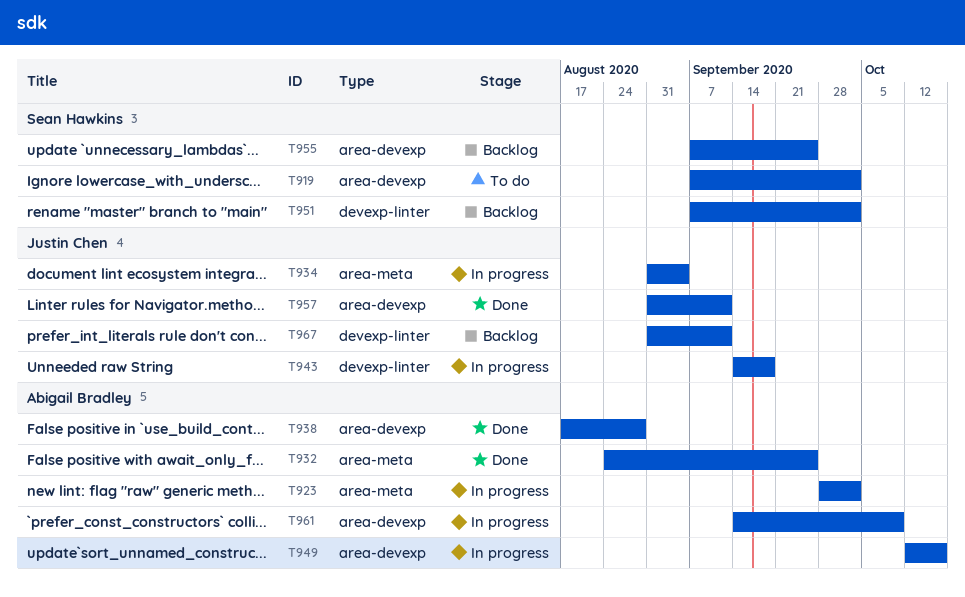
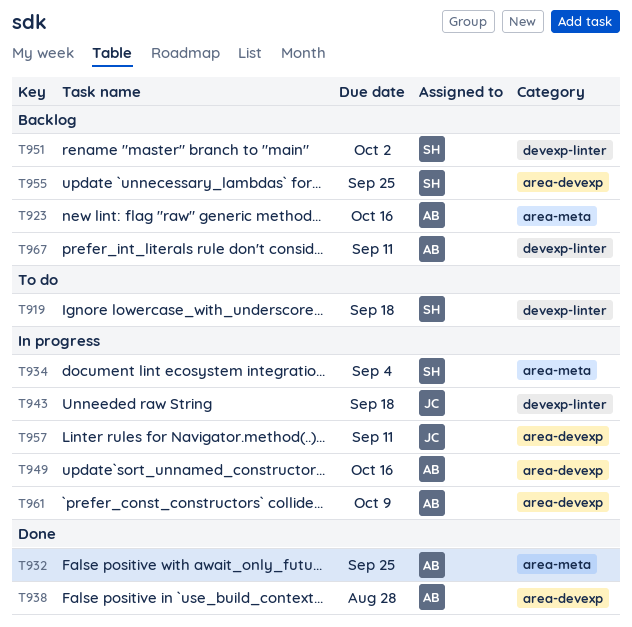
T919, label: area-devexp -> devexp-linter
T919, due: Oct 2 -> Sep 18
T923, status: In progress -> Backlog
T923, due: Oct 2 -> Oct 16
T934, owner: Justin Chen -> Sean Hawkins
T957, status: Done -> In progress
T967, owner: Justin Chen -> Abigail Bradley

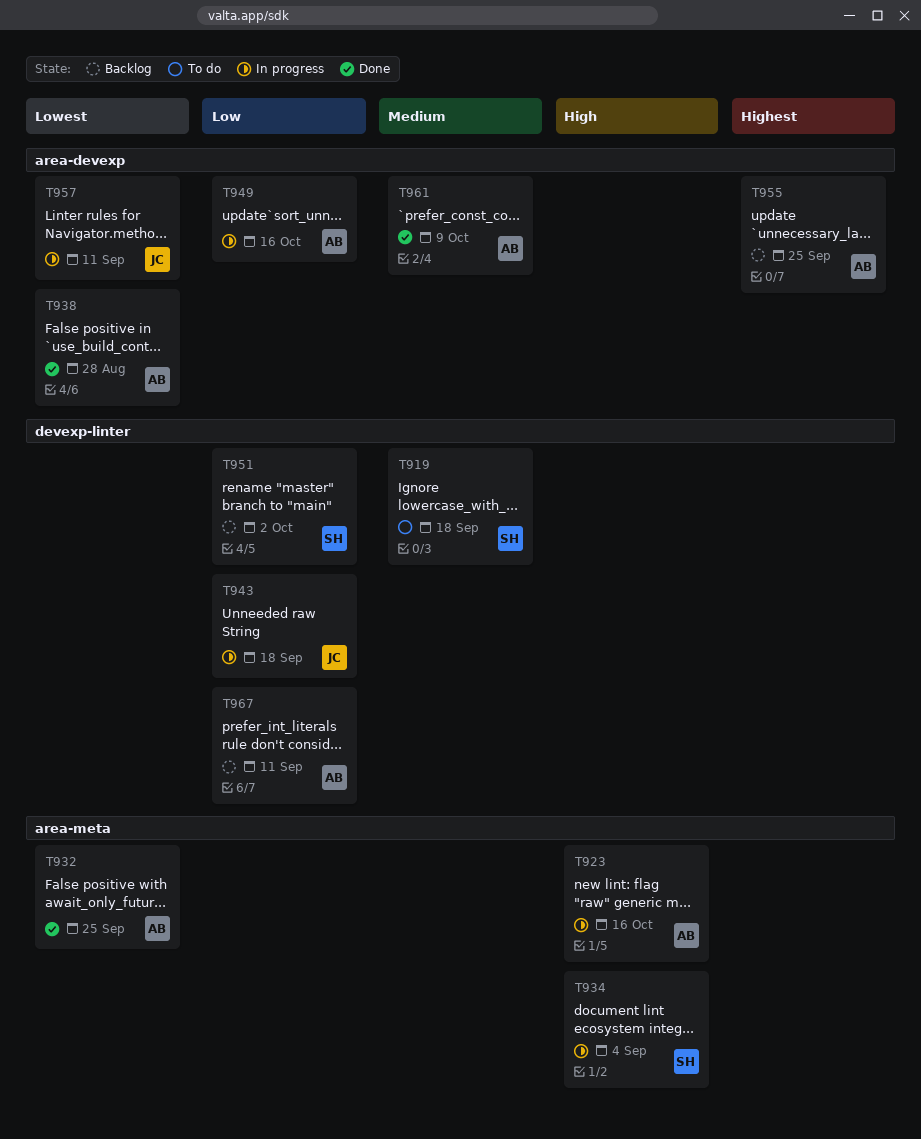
T923, status: Backlog -> In progress
T955, owner: SH -> AB
T961, status: In progress -> Done

